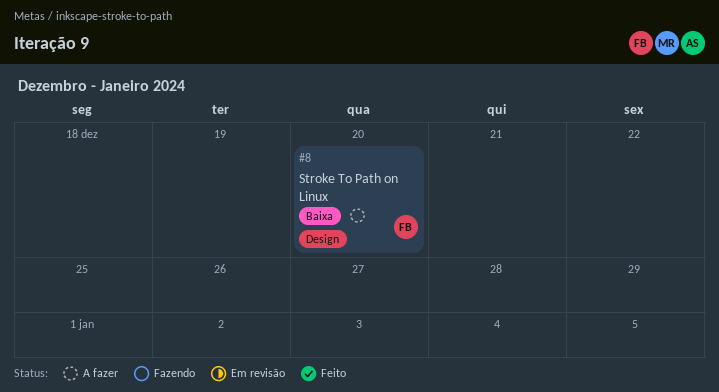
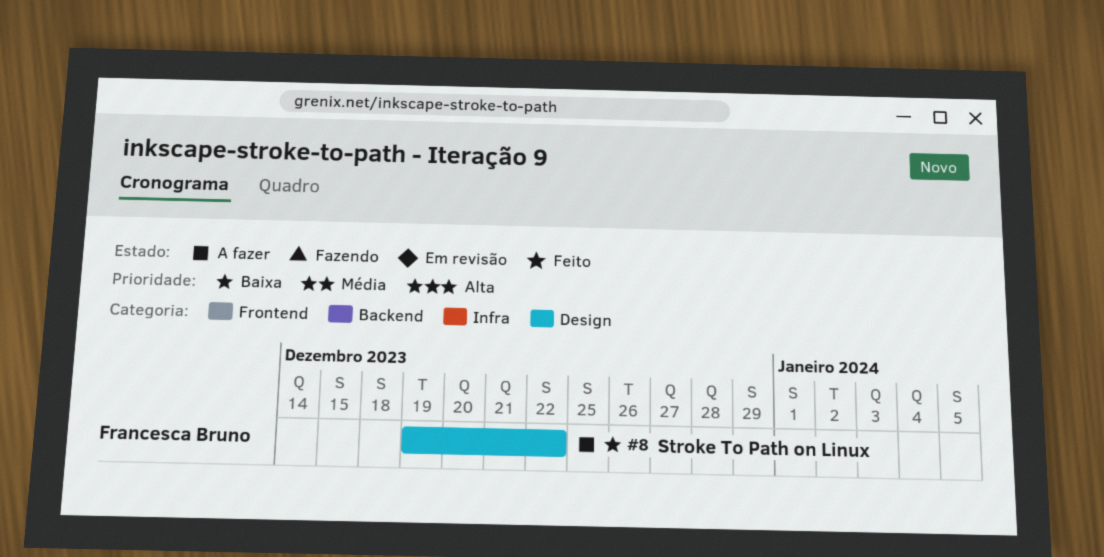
#8, due: Dec 20 -> Dec 22

